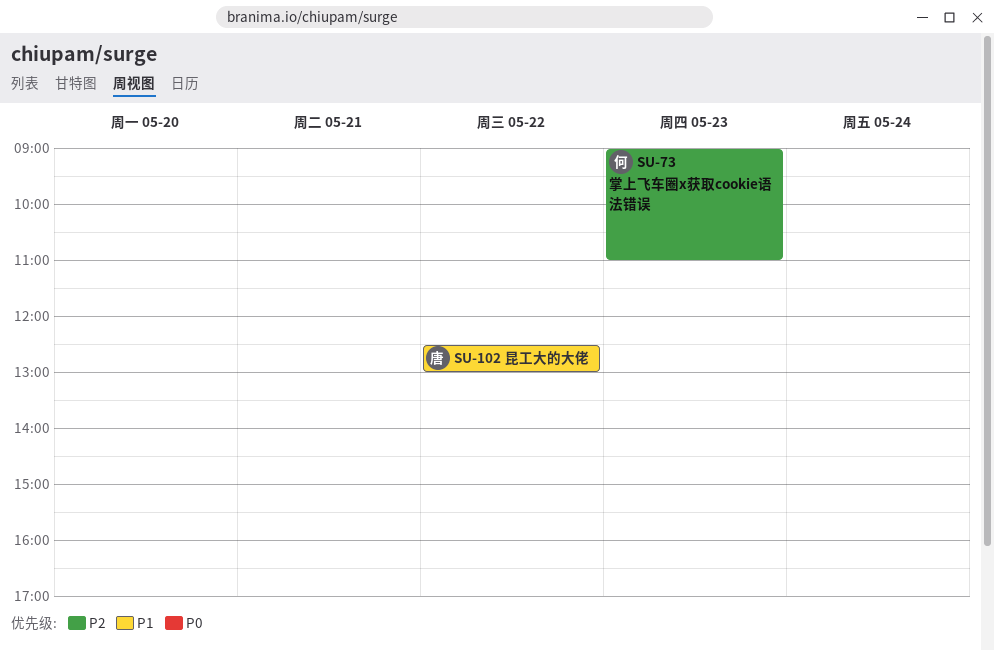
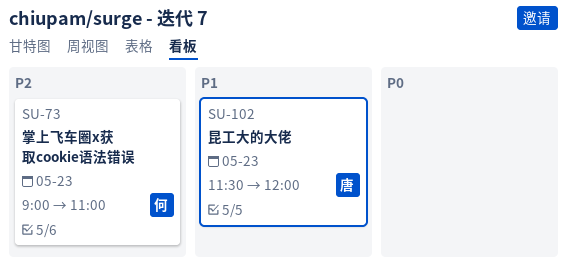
SU-102, day: May 22 -> May 23
SU-102, begins: 12:30 -> 11:30
SU-102, ends: 13:00 -> 12:00

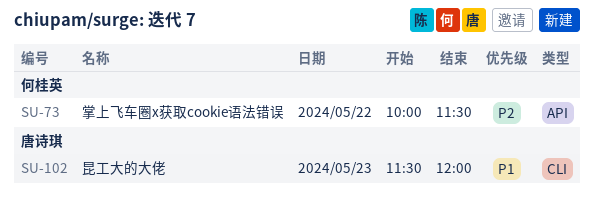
SU-73, day: May 23 -> May 22
SU-73, begins: 09:00 -> 10:00
SU-73, ends: 11:00 -> 11:30

